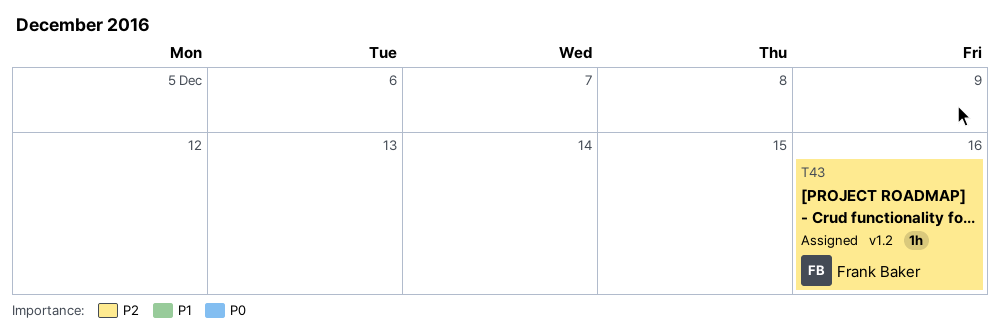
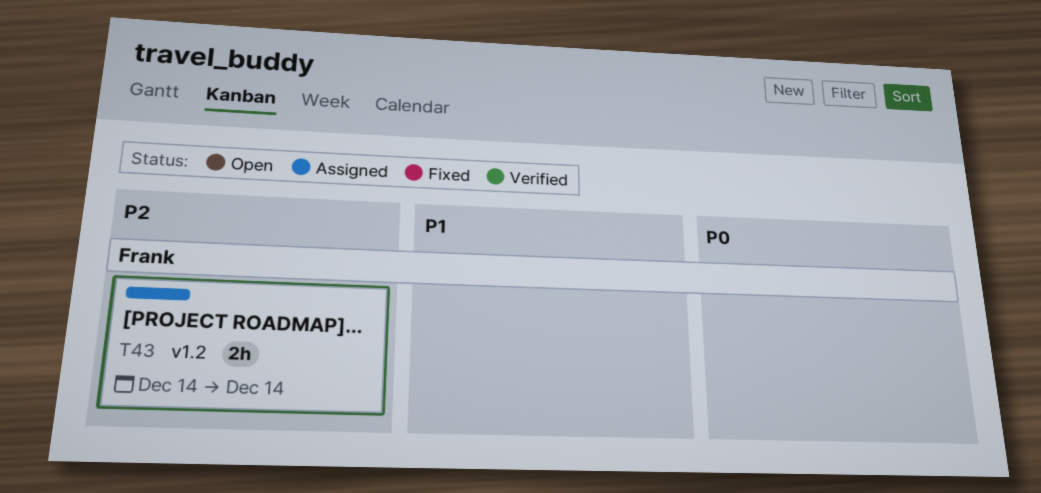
T43, estimate: 1h -> 2h
T43, due: Dec 16 -> Dec 14

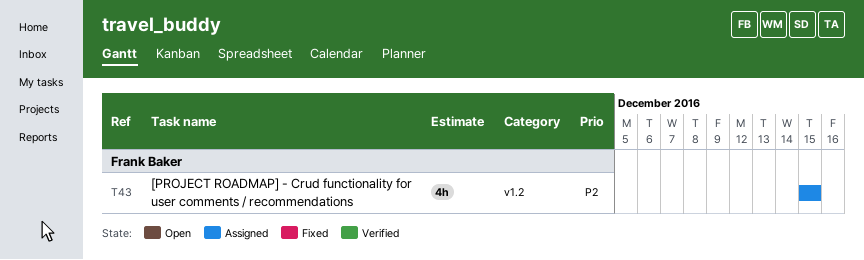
T43, estimate: 2h -> 4h
T43, start: Dec 14 -> Dec 15
T43, due: Dec 14 -> Dec 15

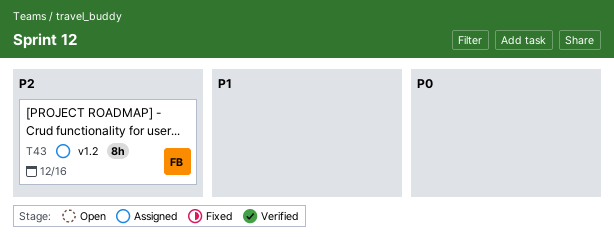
T43, estimate: 4h -> 8h
T43, due: Dec 15 -> Dec 16

